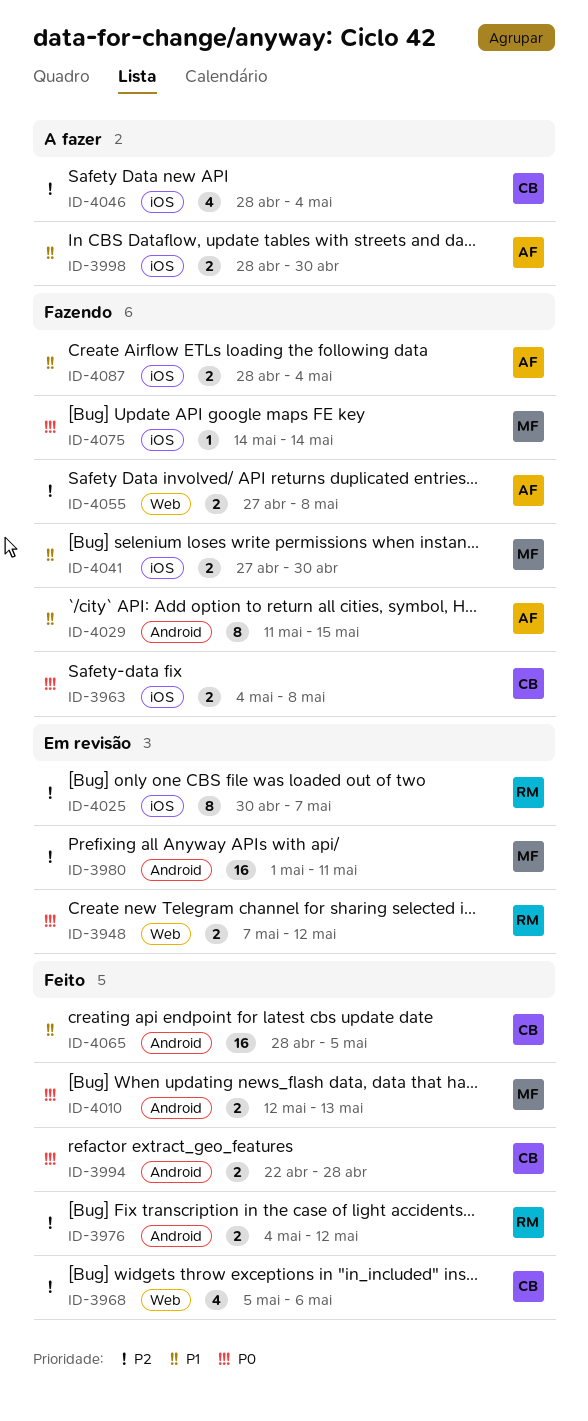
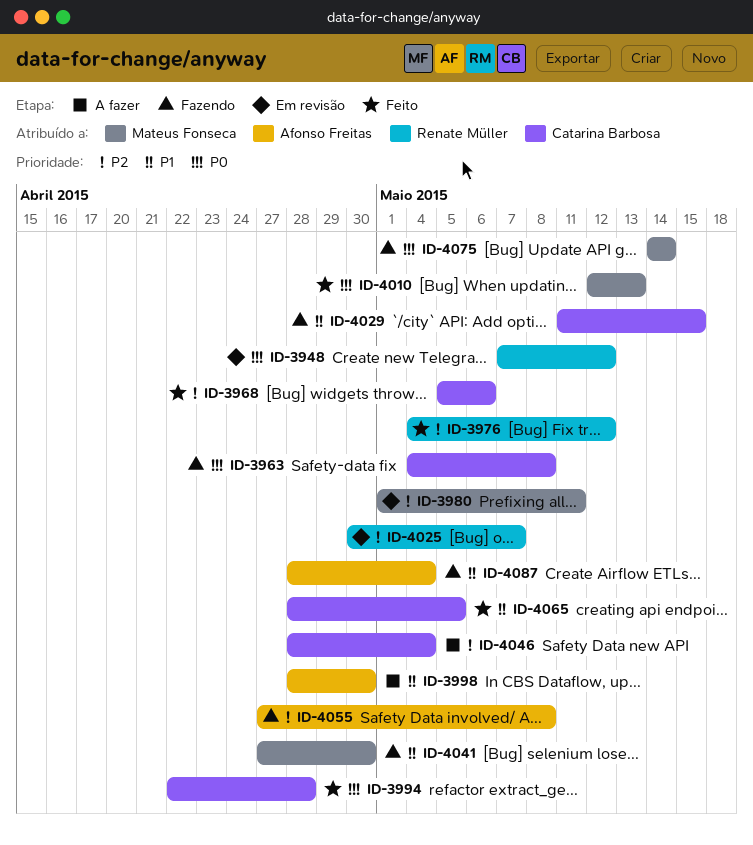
ID-4029, owner: Afonso Freitas -> Catarina Barbosa

